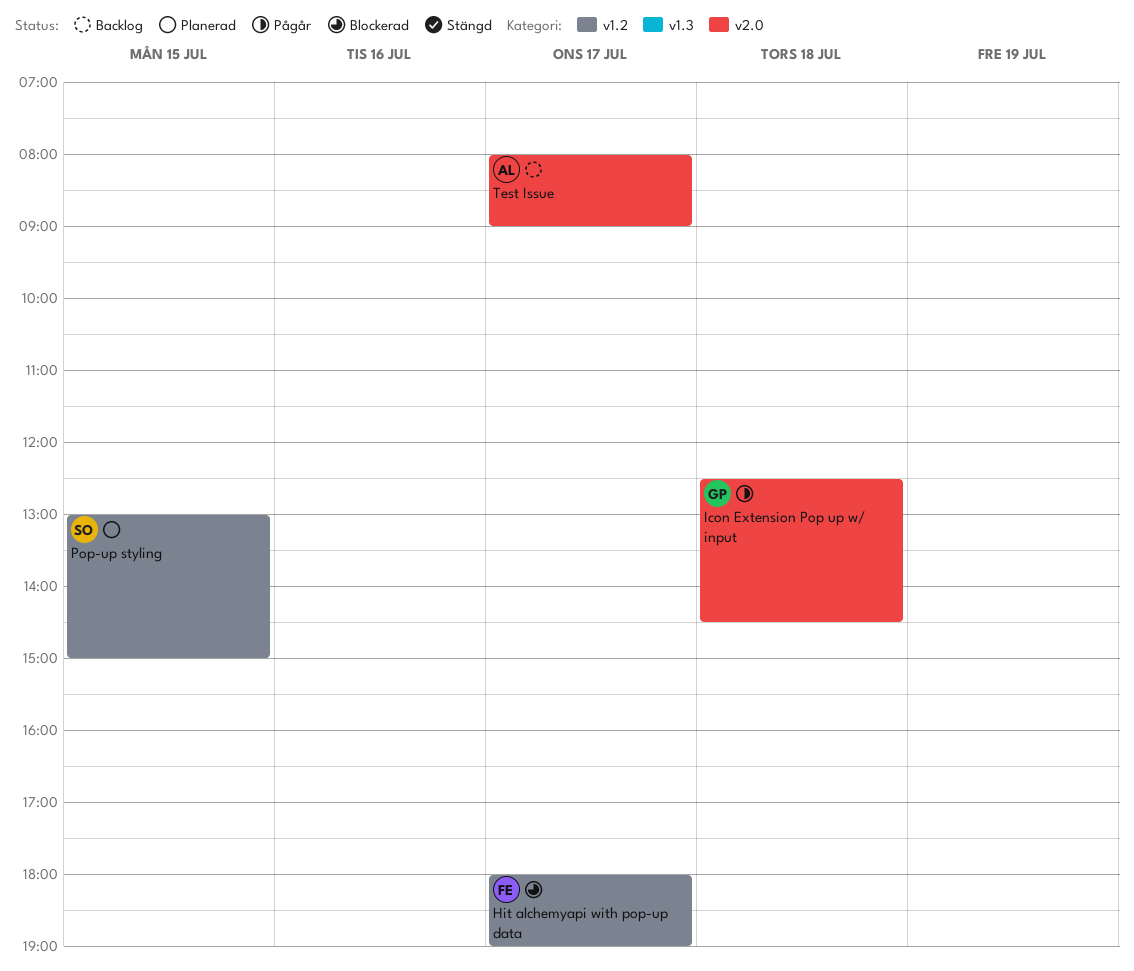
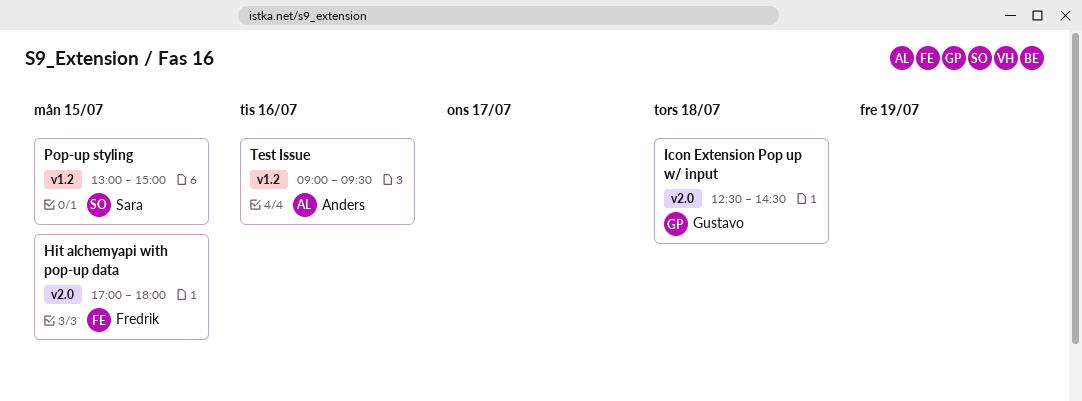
Hit alchemyapi with pop-up data, label: v1.2 -> v2.0
Hit alchemyapi with pop-up data, day: Jul 17 -> Jul 15
Hit alchemyapi with pop-up data, begins: 18:00 -> 17:00
Hit alchemyapi with pop-up data, ends: 19:00 -> 18:00
Test Issue, label: v2.0 -> v1.2
Test Issue, day: Jul 17 -> Jul 16
Test Issue, begins: 08:00 -> 09:00
Test Issue, ends: 09:00 -> 09:30

